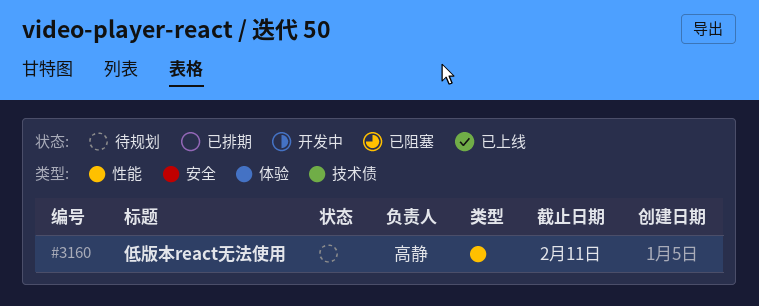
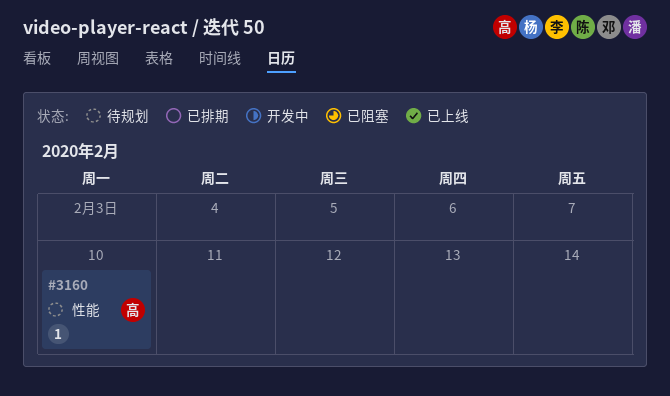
#3160, due: Feb 11 -> Feb 10

